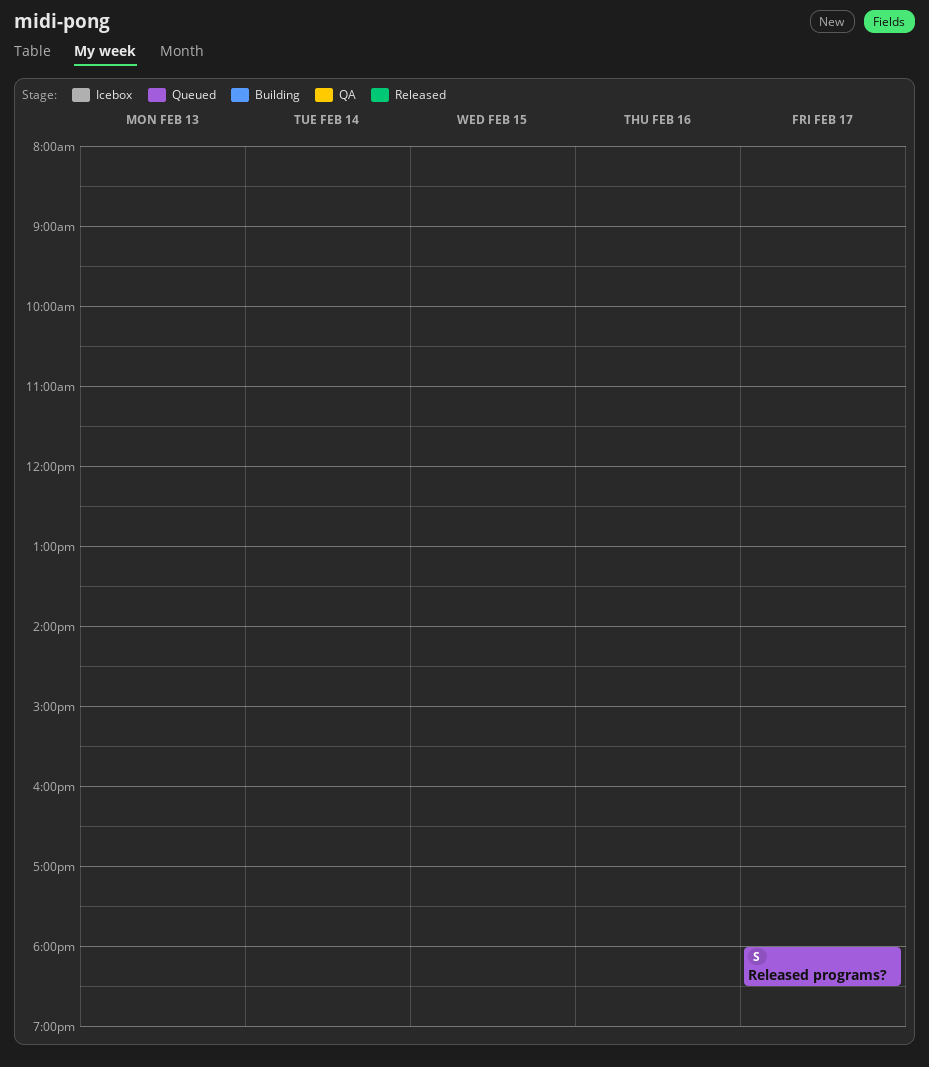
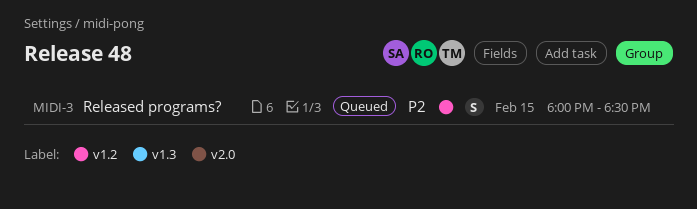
Released programs?, day: Feb 17 -> Feb 15

